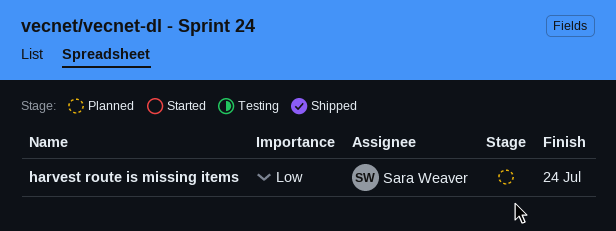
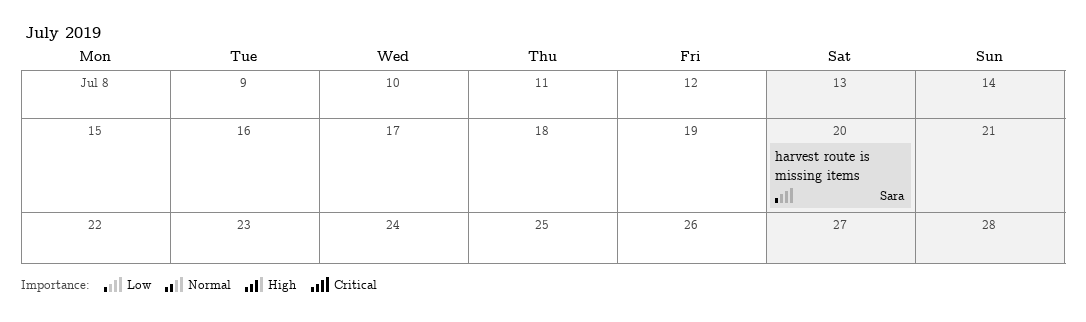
harvest route is missing items, due: Jul 24 -> Jul 20

